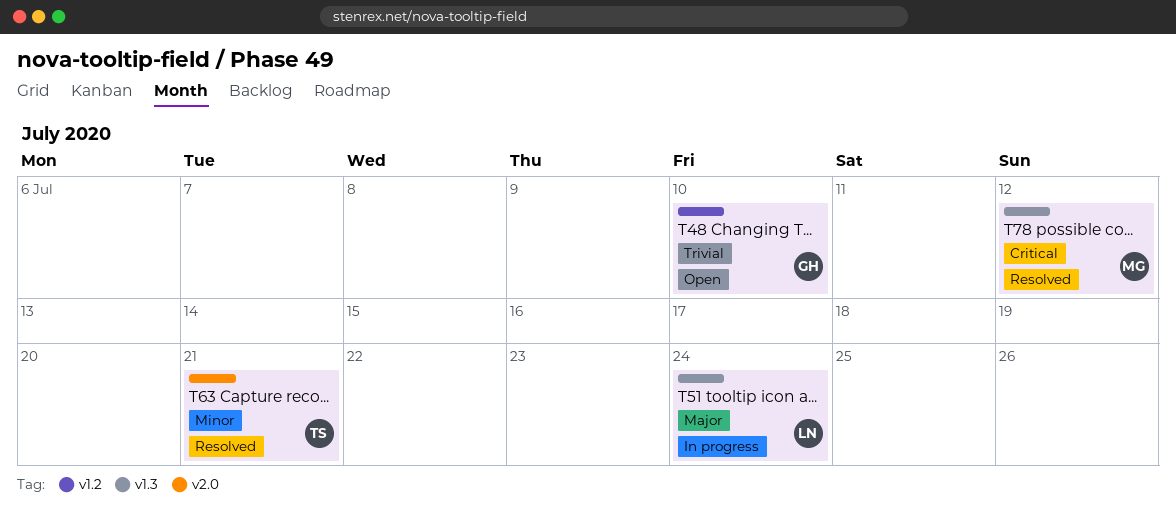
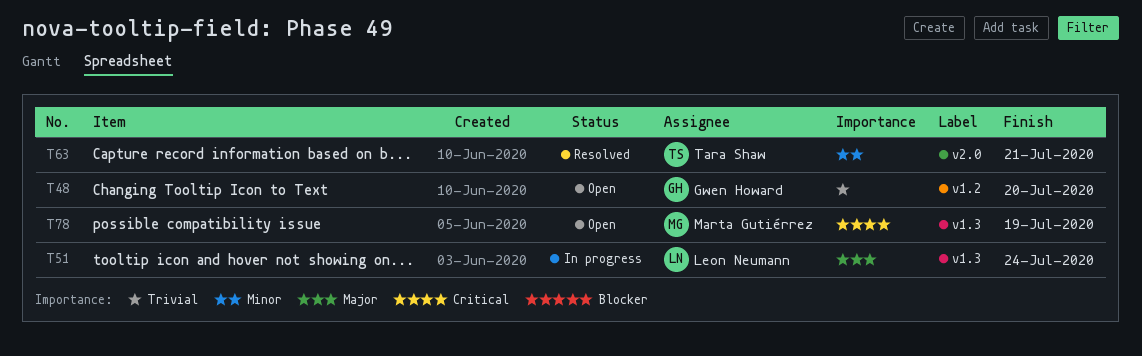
T48, due: Jul 10 -> Jul 20
T78, status: Resolved -> Open
T78, due: Jul 12 -> Jul 19

